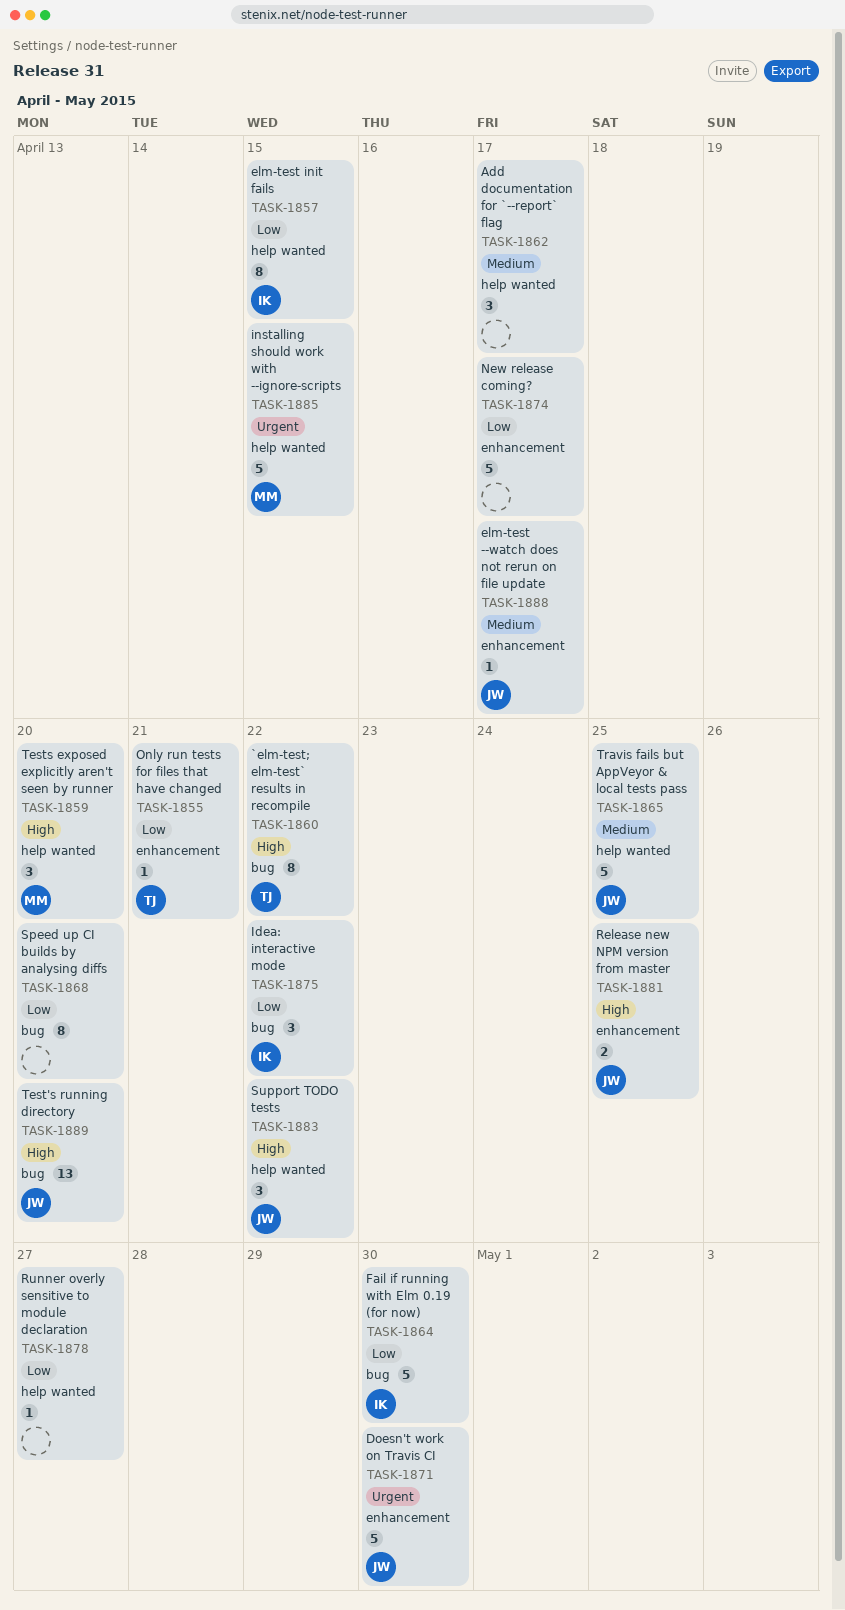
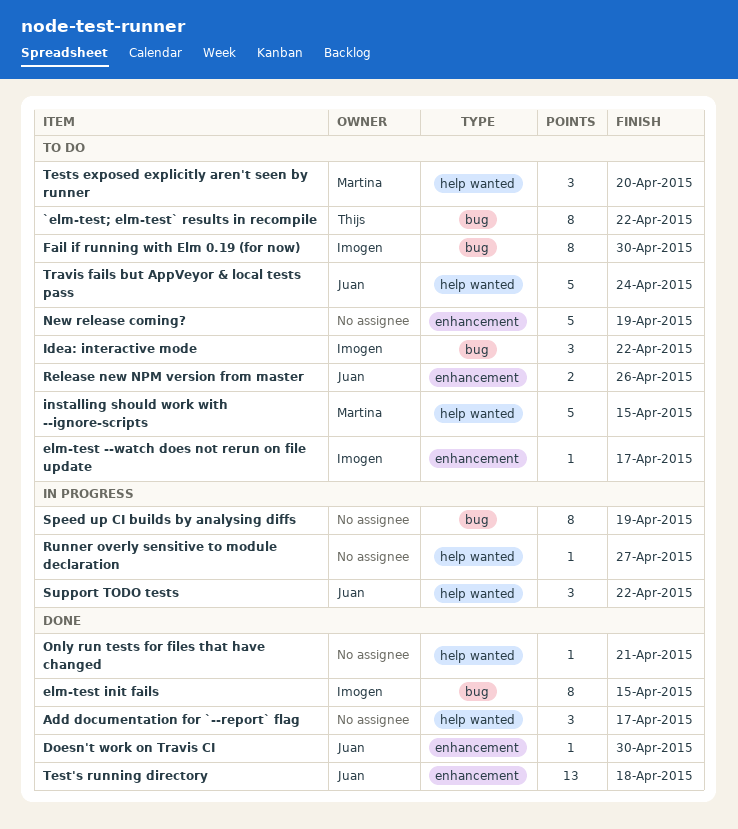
Doesn't work on Travis CI, estimate: 5 -> 1
elm-test --watch does not rerun on file update, owner: Juan -> Imogen
elm-test init fails, label: help wanted -> bug
Fail if running with Elm 0.19 (for now), estimate: 5 -> 8
New release coming?, due: Apr 17 -> Apr 19
Only run tests for files that have changed, owner: Thijs -> none
Only run tests for files that have changed, label: enhancement -> help wanted
Release new NPM version from master, due: Apr 25 -> Apr 26
Speed up CI builds by analysing diffs, due: Apr 20 -> Apr 19
Test's running directory, label: bug -> enhancement
Test's running directory, due: Apr 20 -> Apr 18
Travis fails but AppVeyor & local tests pass, due: Apr 25 -> Apr 24

